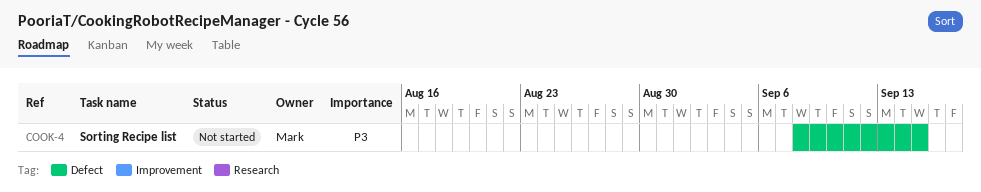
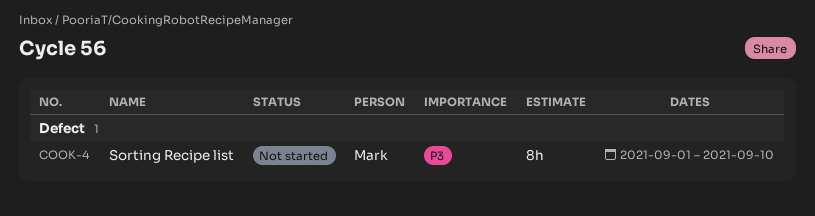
COOK-4, start: Sep 8 -> Sep 1
COOK-4, due: Sep 15 -> Sep 10

